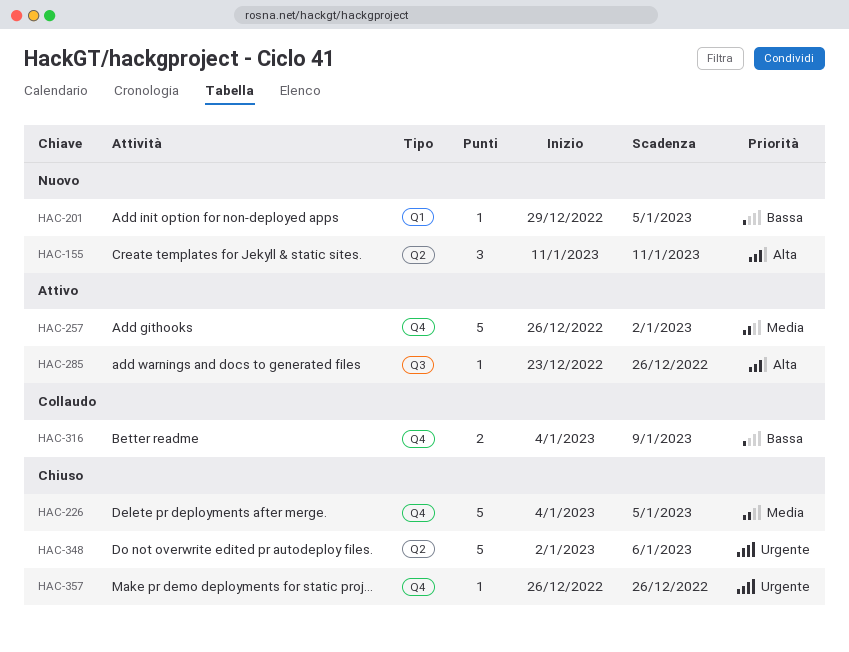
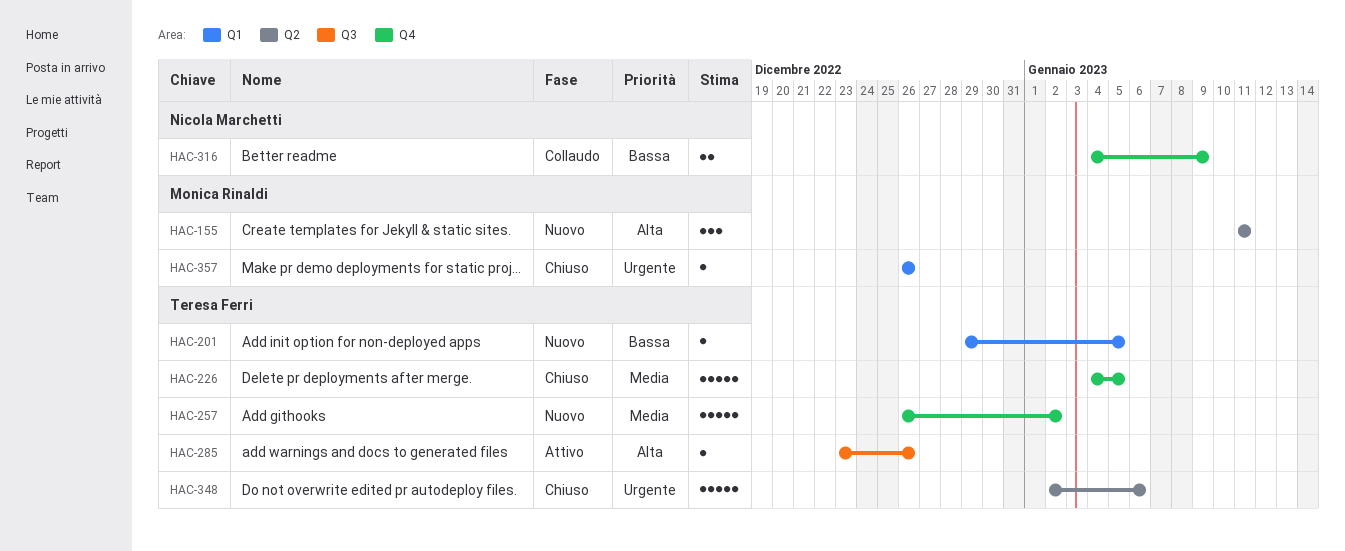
HAC-257, status: Attivo -> Nuovo
HAC-357, label: Q4 -> Q1

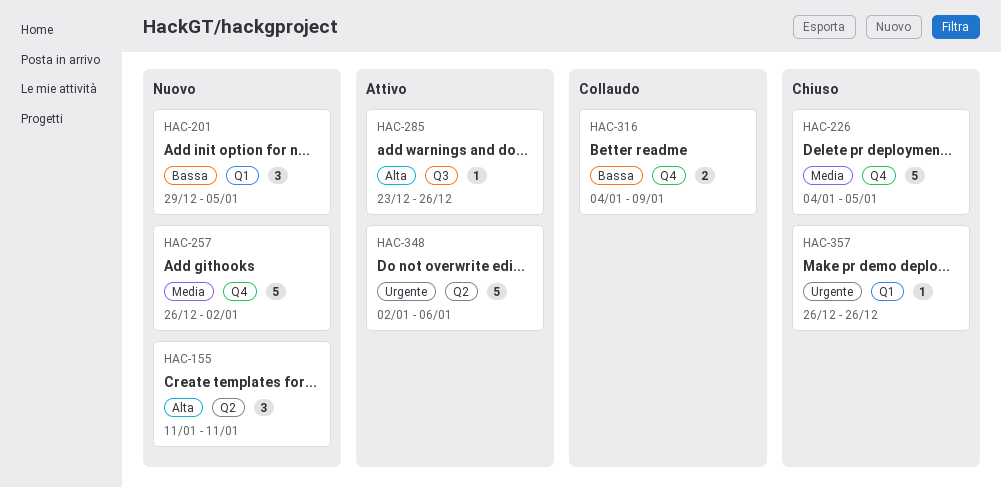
HAC-201, estimate: 1 -> 3
HAC-348, status: Chiuso -> Attivo

